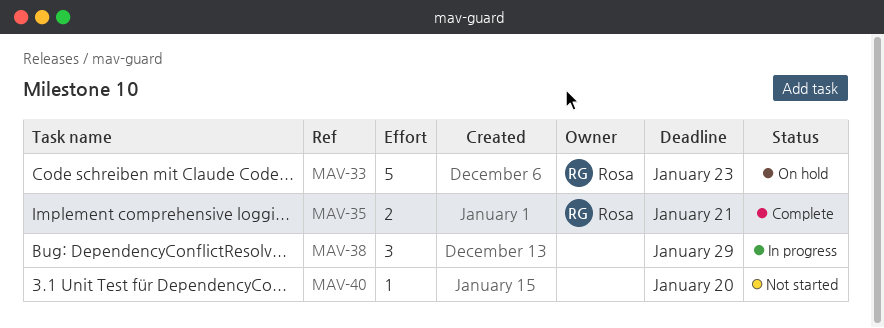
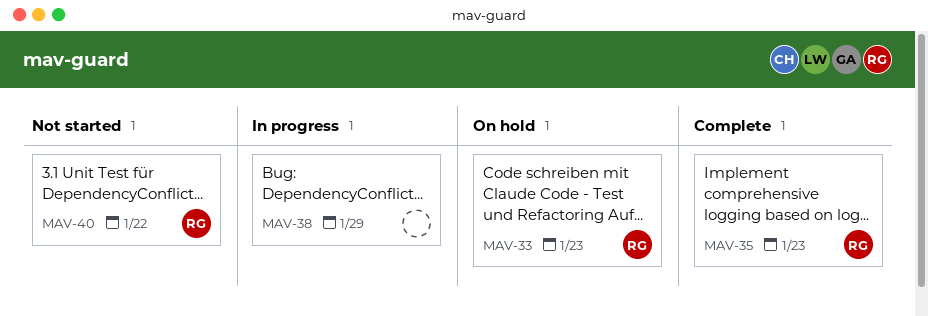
MAV-35, due: Jan 21 -> Jan 23
MAV-40, owner: none -> Rosa
MAV-40, due: Jan 20 -> Jan 22

